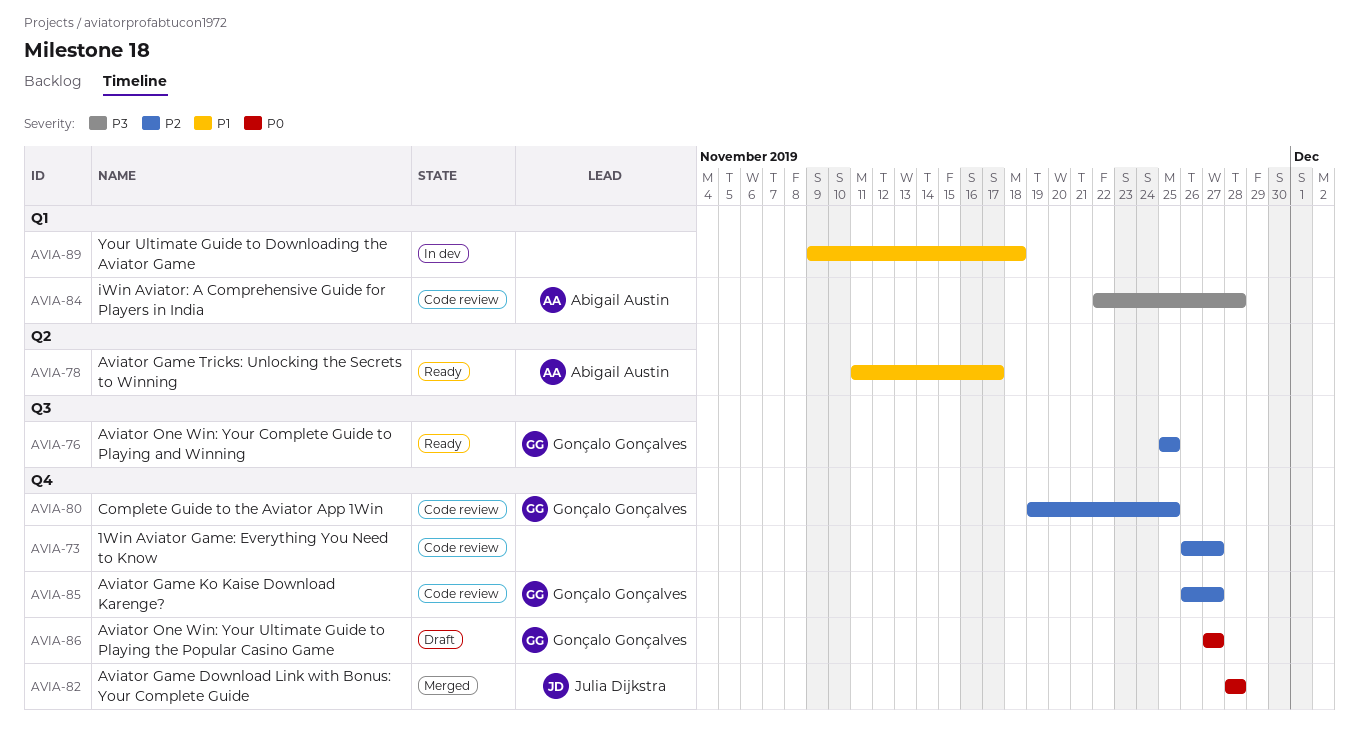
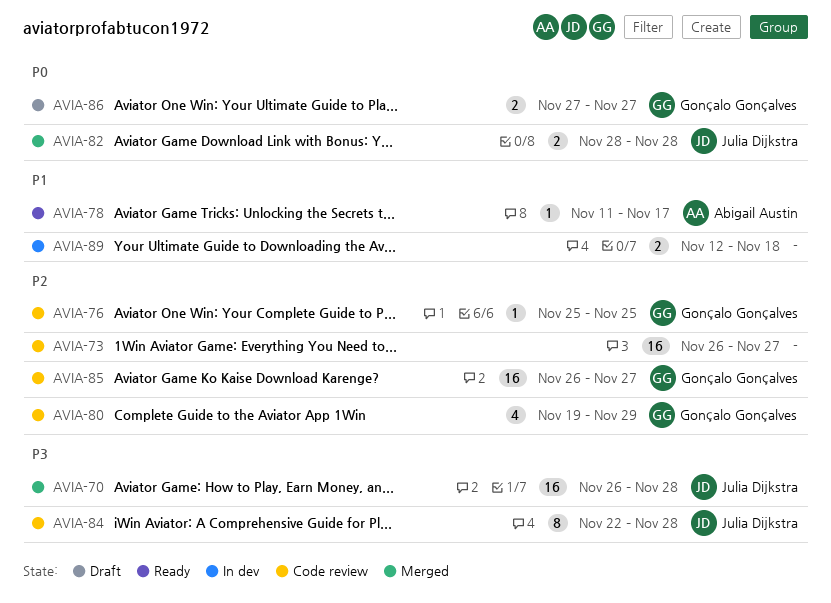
AVIA-70: none -> present
AVIA-76, status: Ready -> Code review
AVIA-80, due: Nov 25 -> Nov 29
AVIA-84, owner: Abigail Austin -> Julia Dijkstra
AVIA-89, start: Nov 9 -> Nov 12

